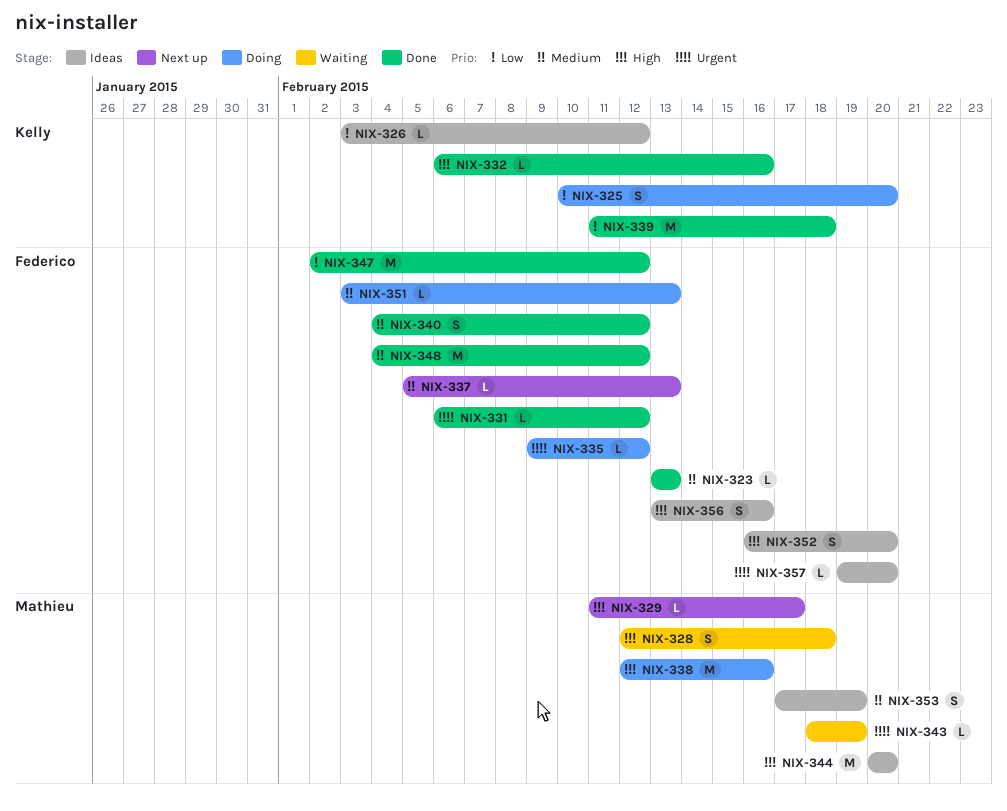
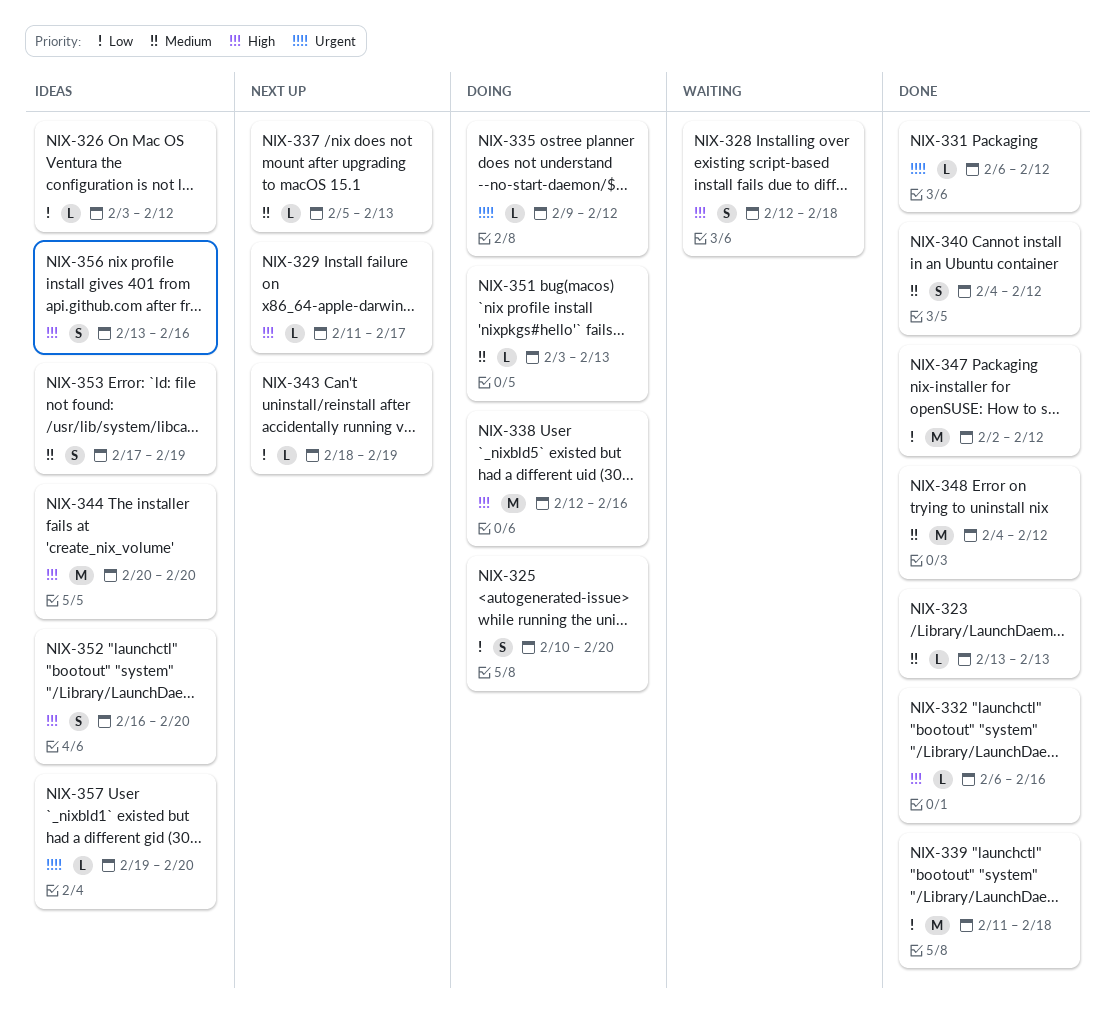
NIX-343, status: Waiting -> Next up
NIX-343, priority: Urgent -> Low

